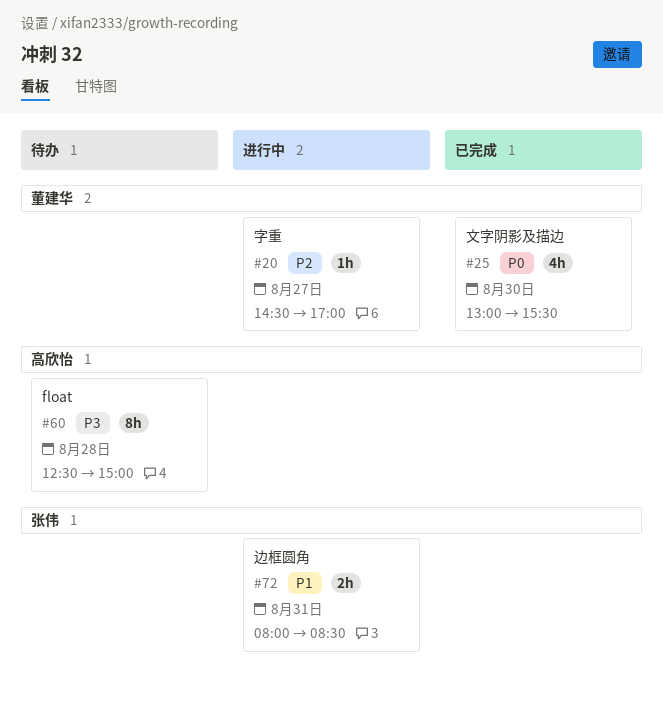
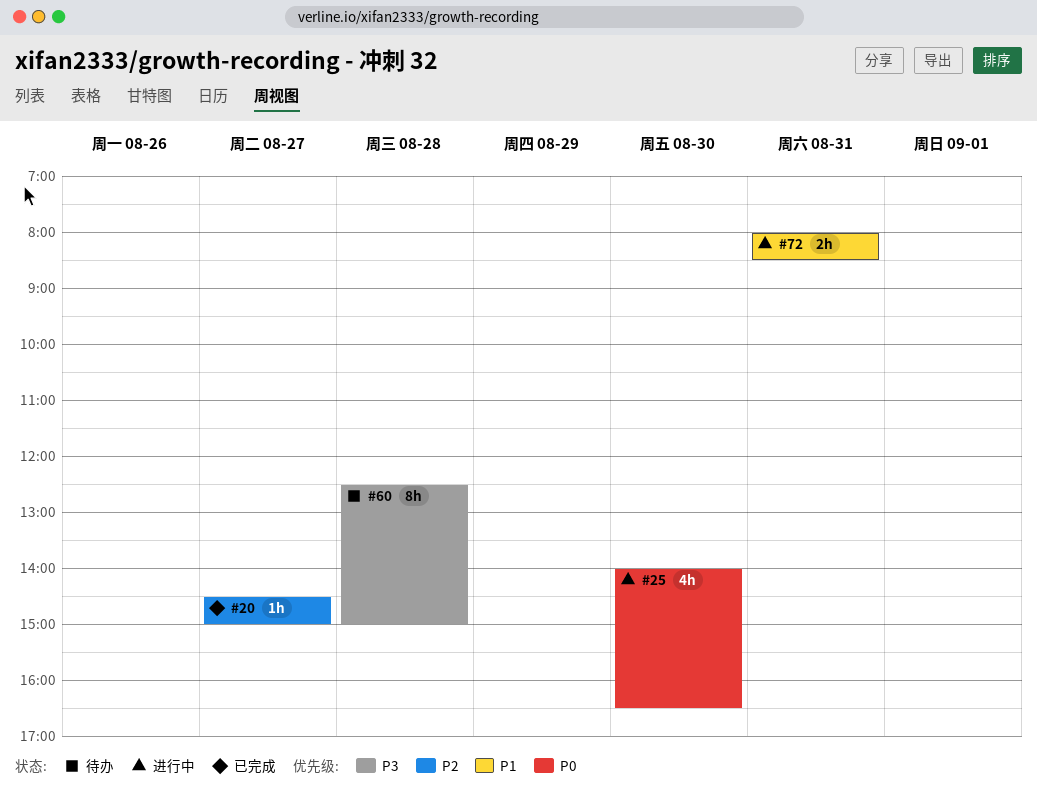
#20, status: 进行中 -> 已完成
#20, ends: 17:00 -> 15:00
#25, status: 已完成 -> 进行中
#25, begins: 13:00 -> 14:00
#25, ends: 15:30 -> 16:30

